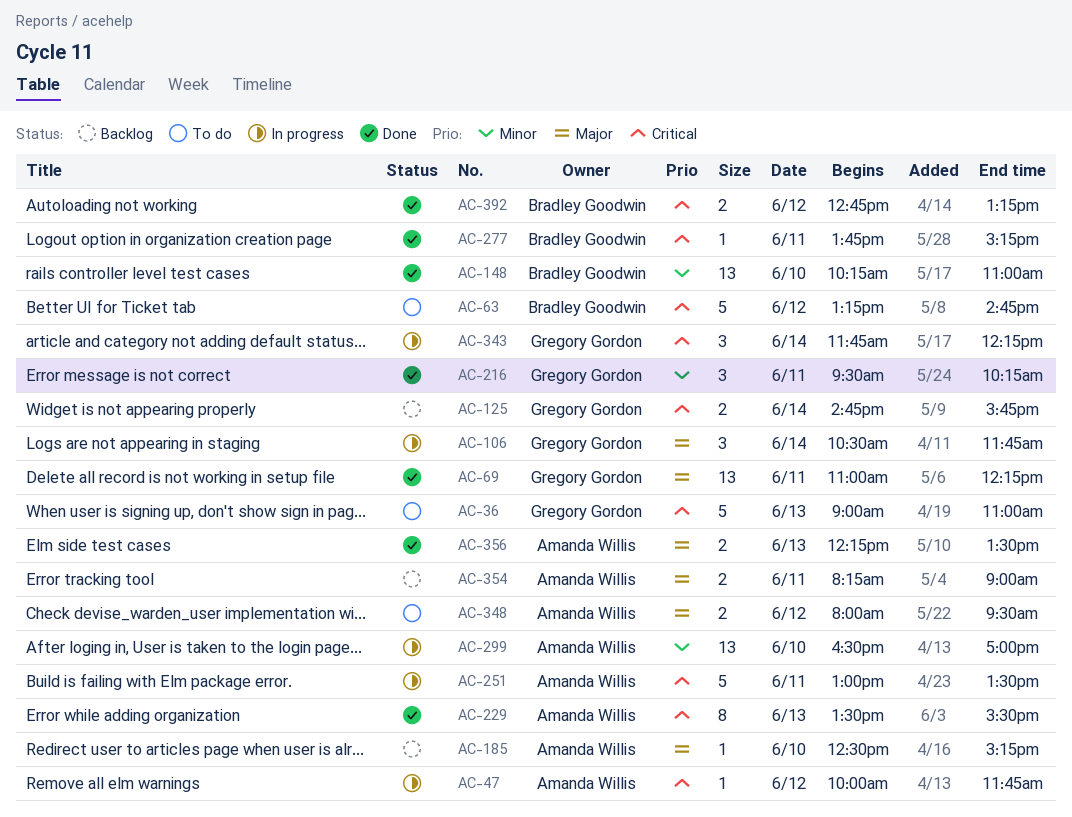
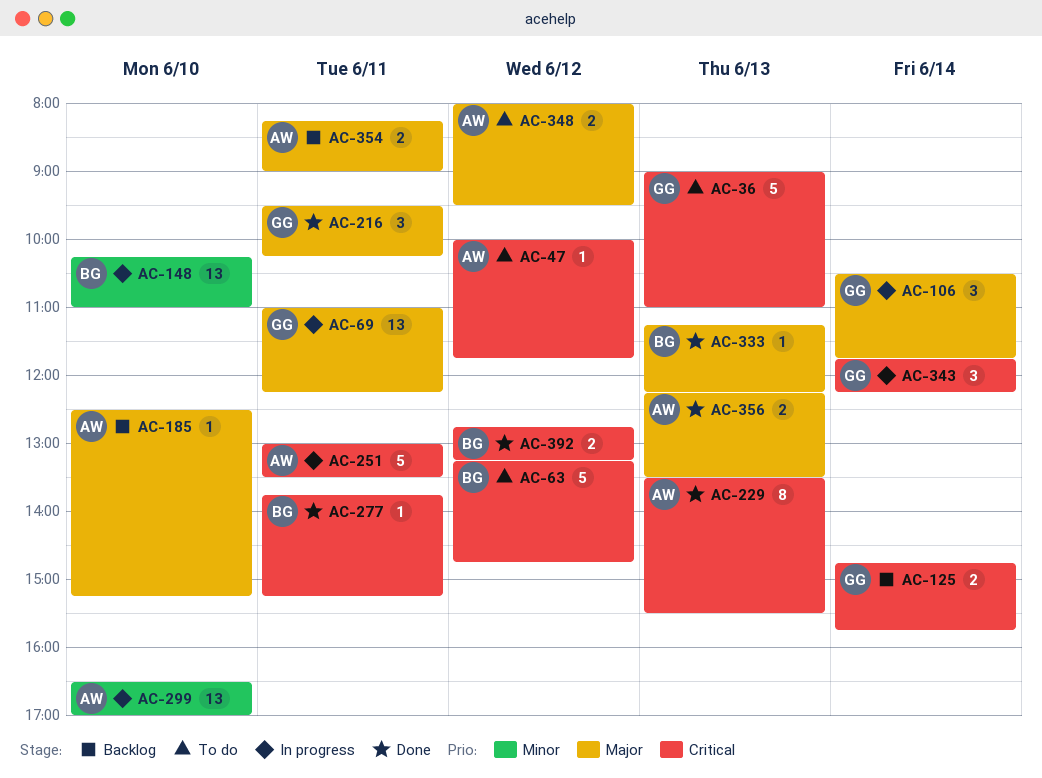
AC-47, status: In progress -> To do
AC-69, status: Done -> In progress
AC-148, status: Done -> In progress
AC-216, priority: Minor -> Major
AC-333: none -> present

